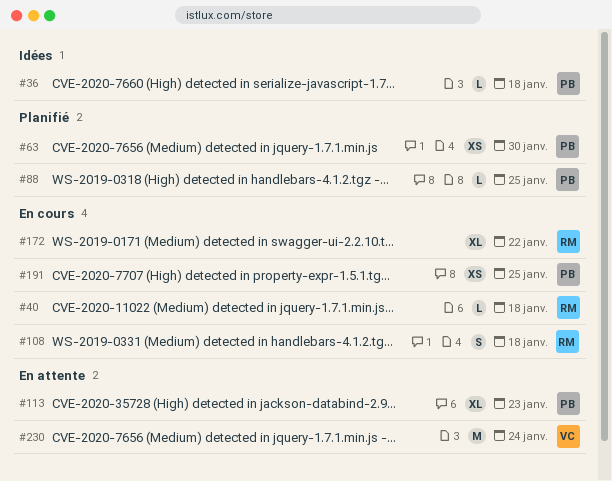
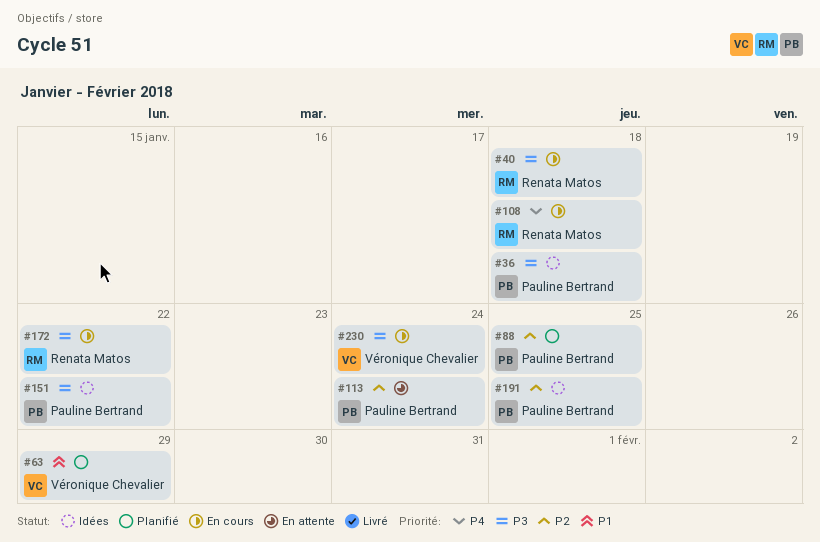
#63, owner: Pauline Bertrand -> Véronique Chevalier
#63, due: Jan 30 -> Jan 29
#113, due: Jan 23 -> Jan 24
#151: none -> present
#191, status: En cours -> Idées
#230, status: En attente -> En cours

